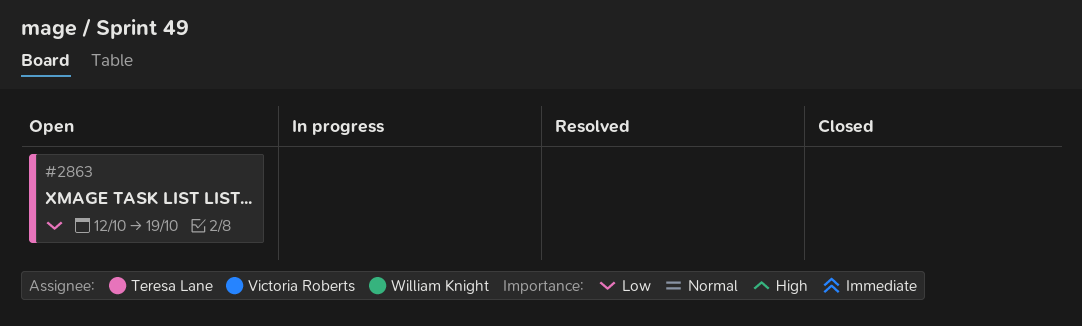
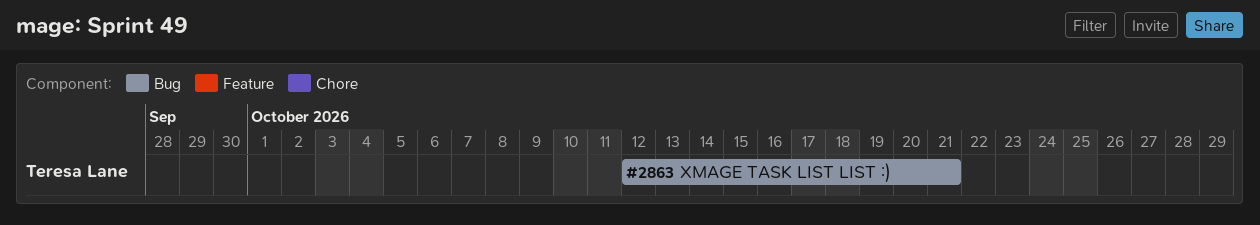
#2863, due: Oct 19 -> Oct 21

